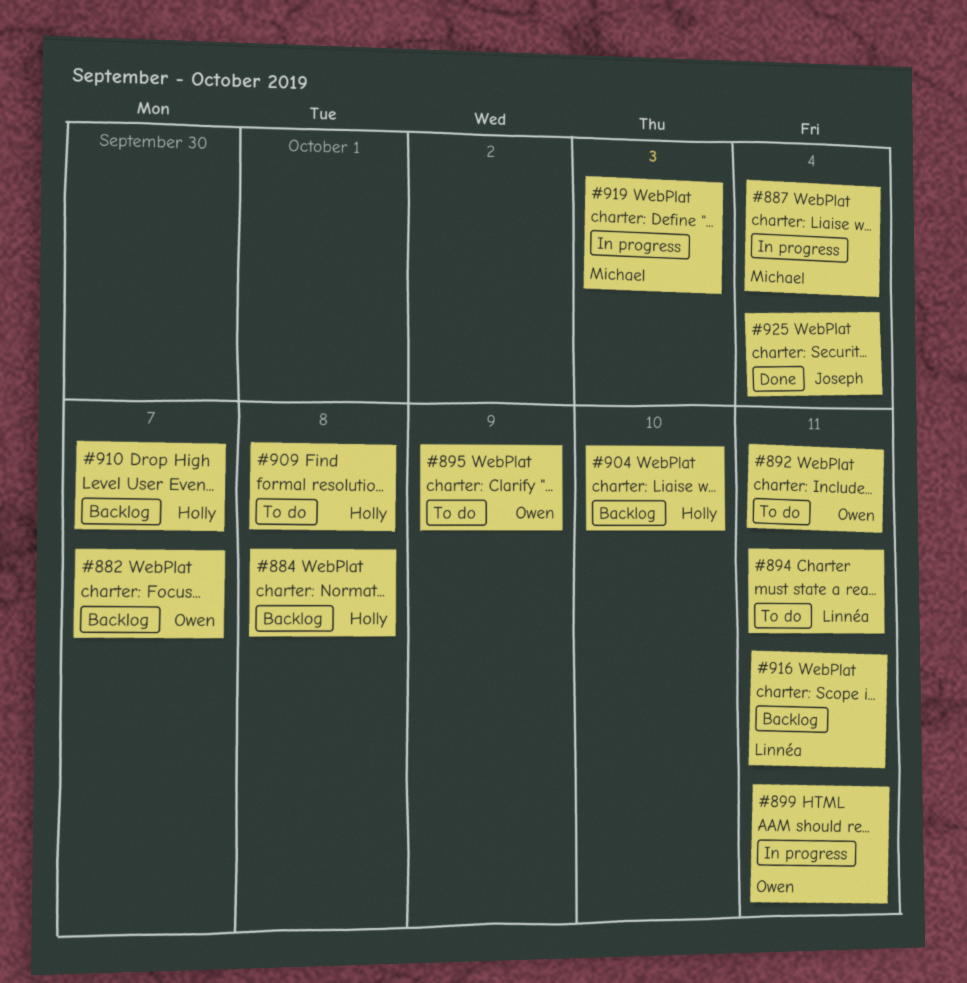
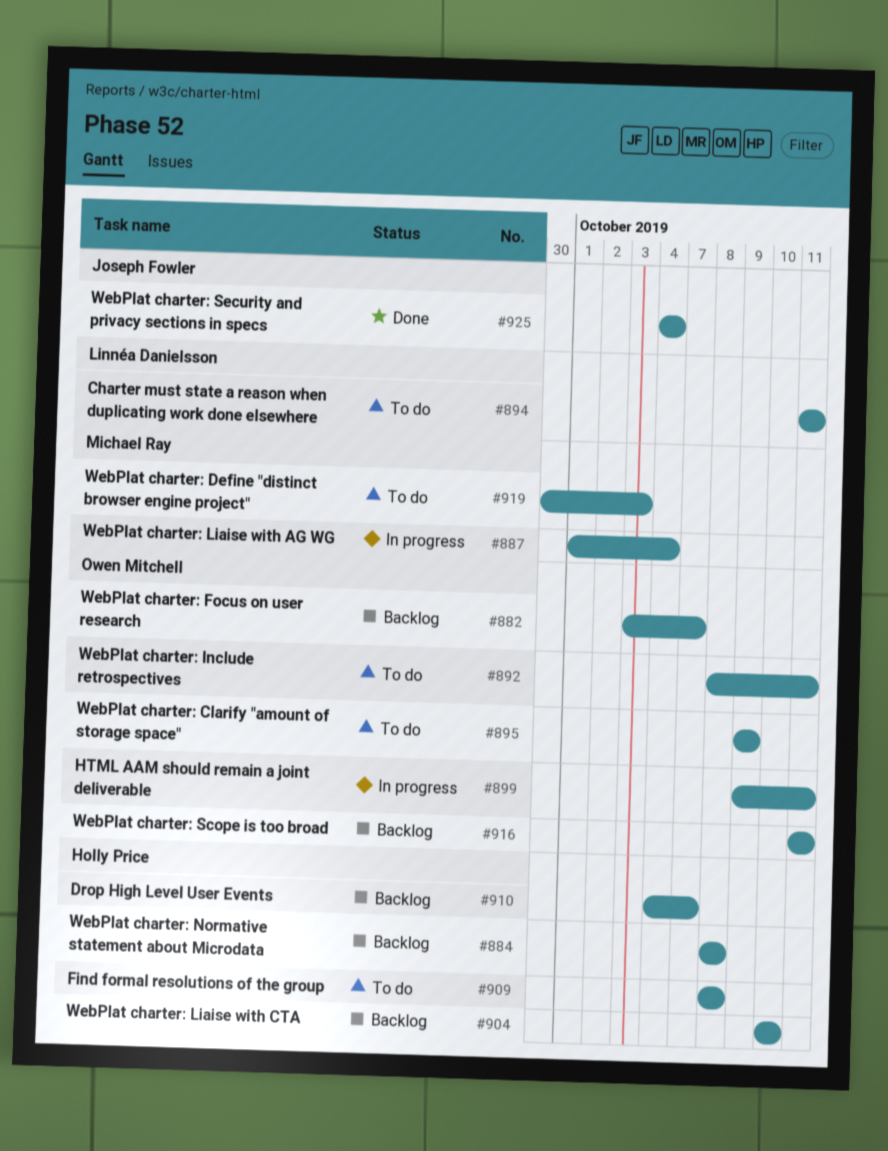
#916, owner: Linnéa Danielsson -> Owen Mitchell
#919, status: In progress -> To do

